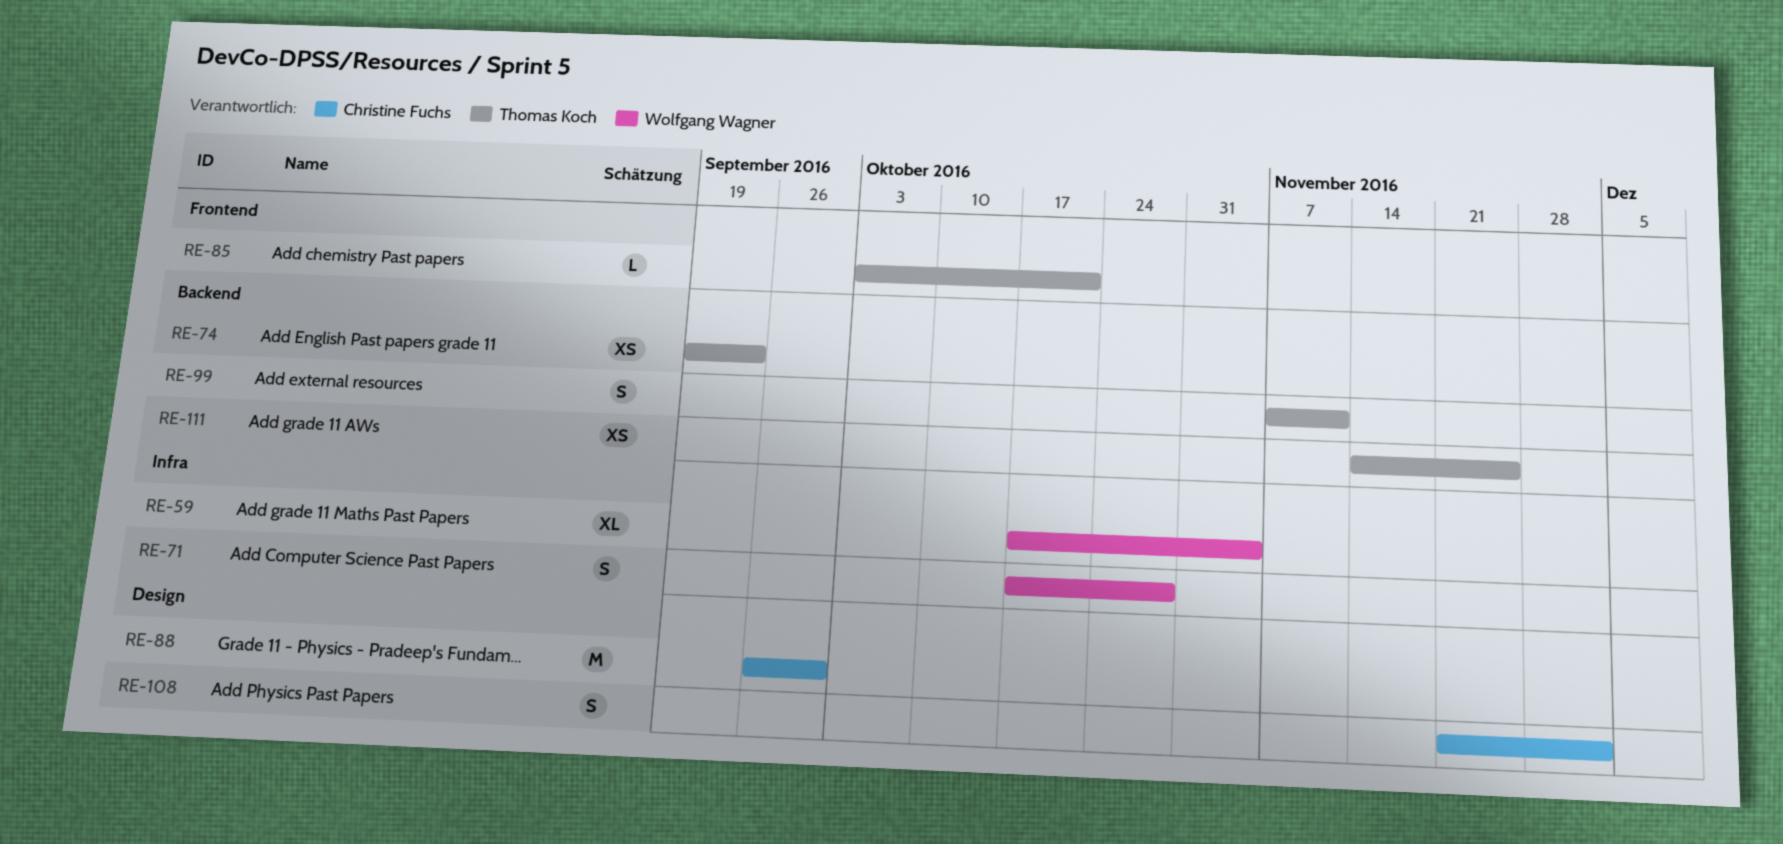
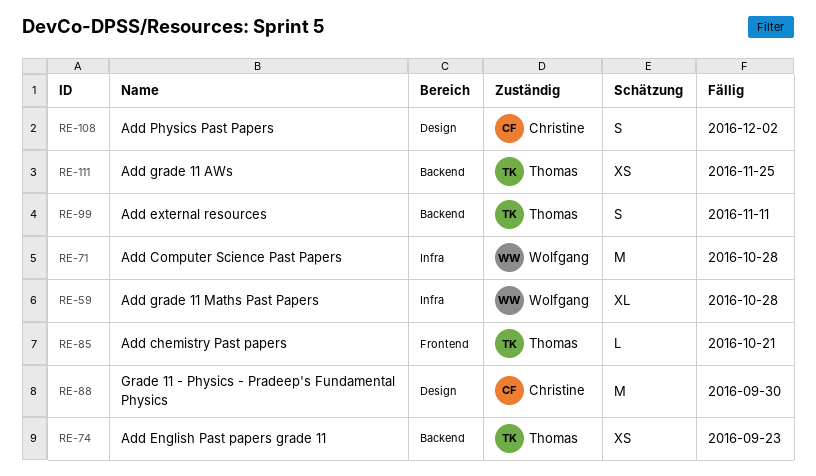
RE-59, due: Nov 4 -> Oct 28
RE-71, estimate: S -> M

